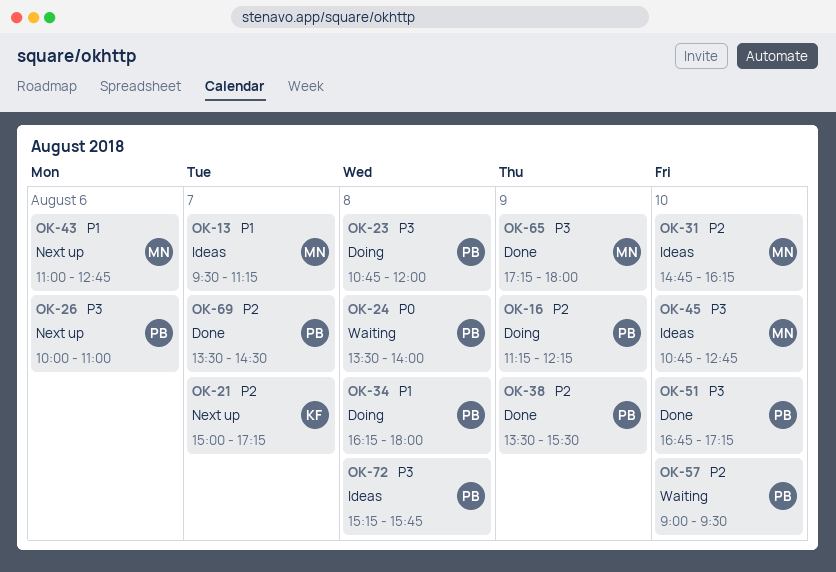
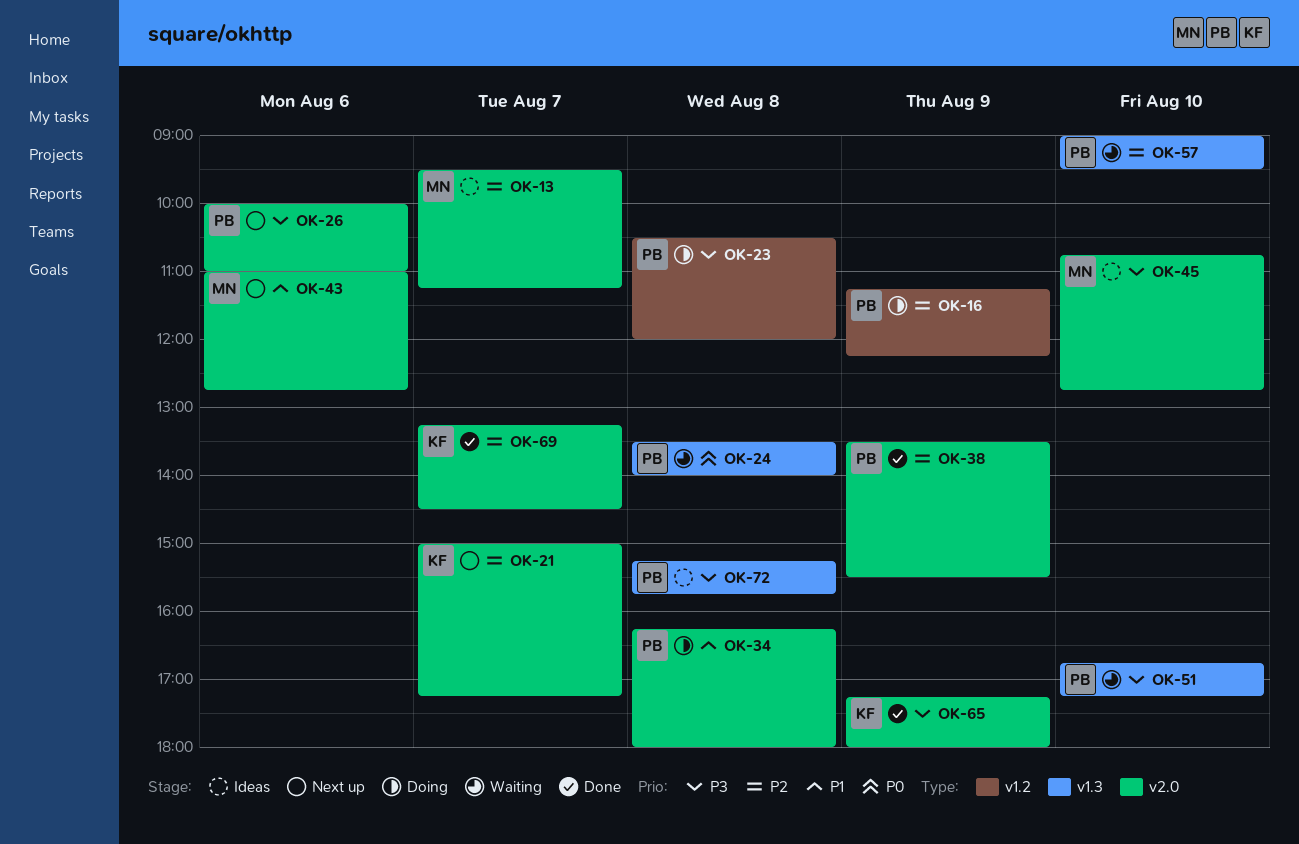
OK-13, priority: P1 -> P2
OK-23, begins: 10:45 -> 10:30
OK-31: present -> none
OK-51, status: Done -> Waiting
OK-65, owner: MN -> KF
OK-69, owner: PB -> KF
OK-69, begins: 13:30 -> 13:15

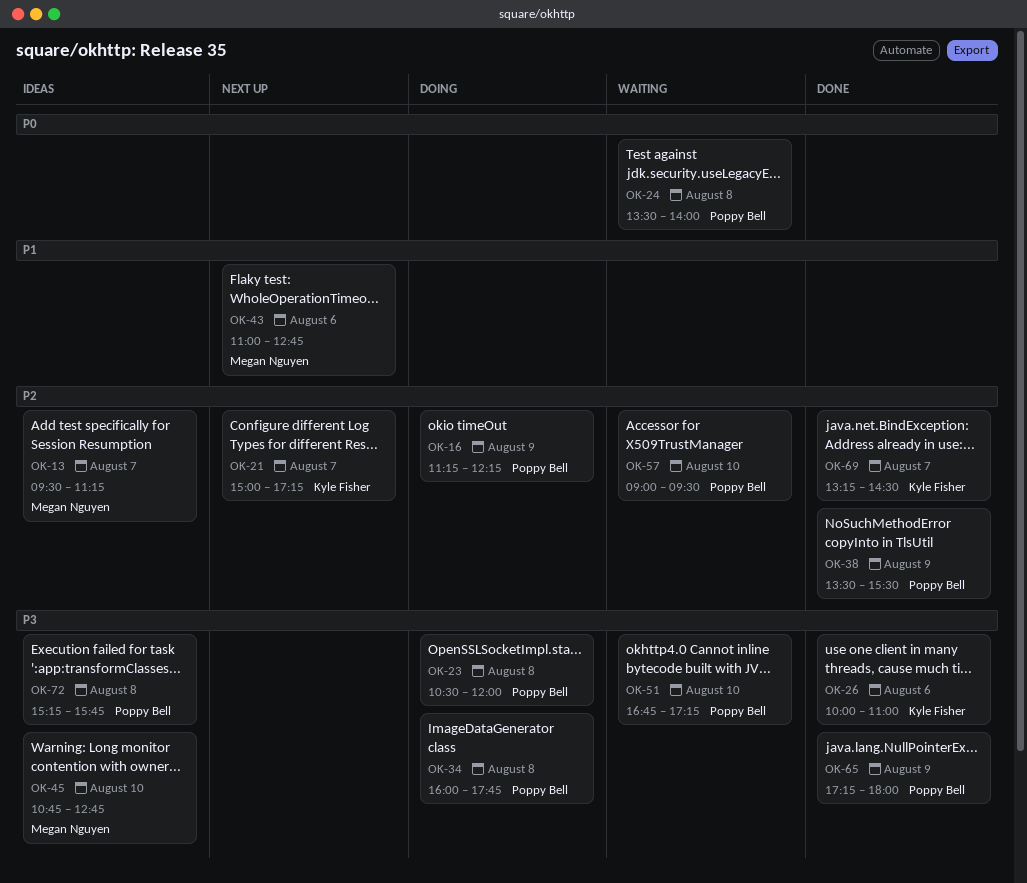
OK-26, status: Next up -> Done
OK-26, owner: Poppy Bell -> Kyle Fisher
OK-34, priority: P1 -> P3
OK-34, begins: 16:15 -> 16:00
OK-34, ends: 18:00 -> 17:45
OK-65, owner: Kyle Fisher -> Poppy Bell

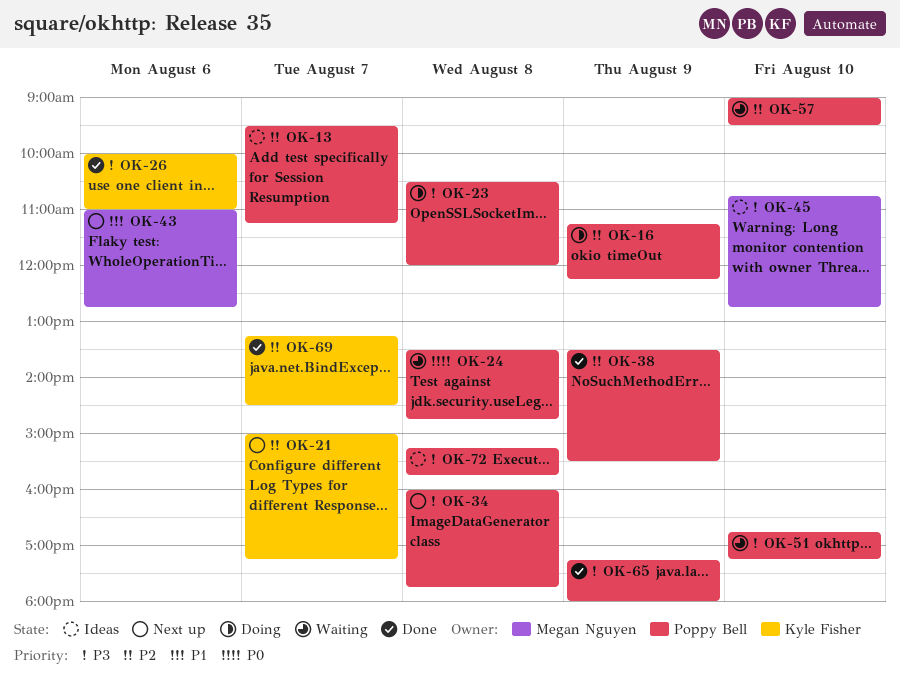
OK-13, owner: Megan Nguyen -> Poppy Bell
OK-24, ends: 14:00 -> 14:45
OK-34, status: Doing -> Next up

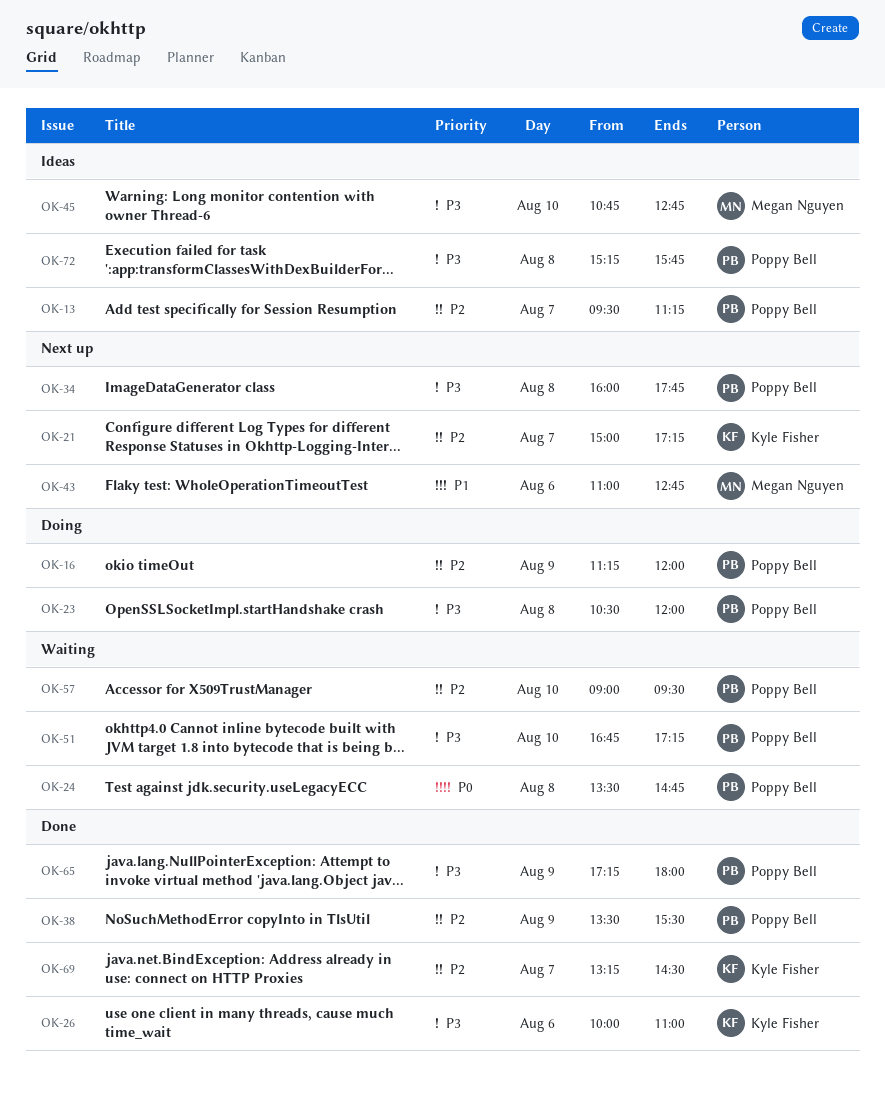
OK-16, ends: 12:15 -> 12:00

